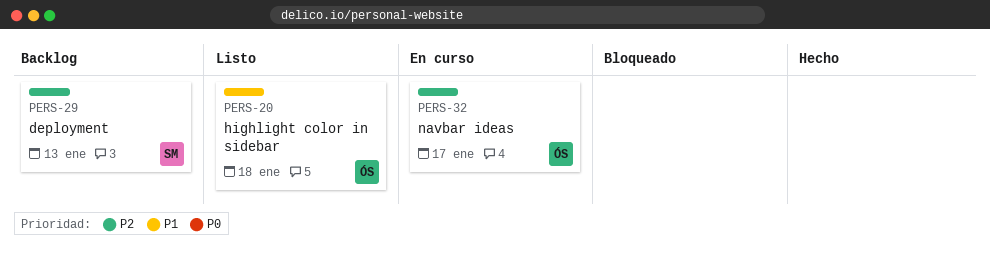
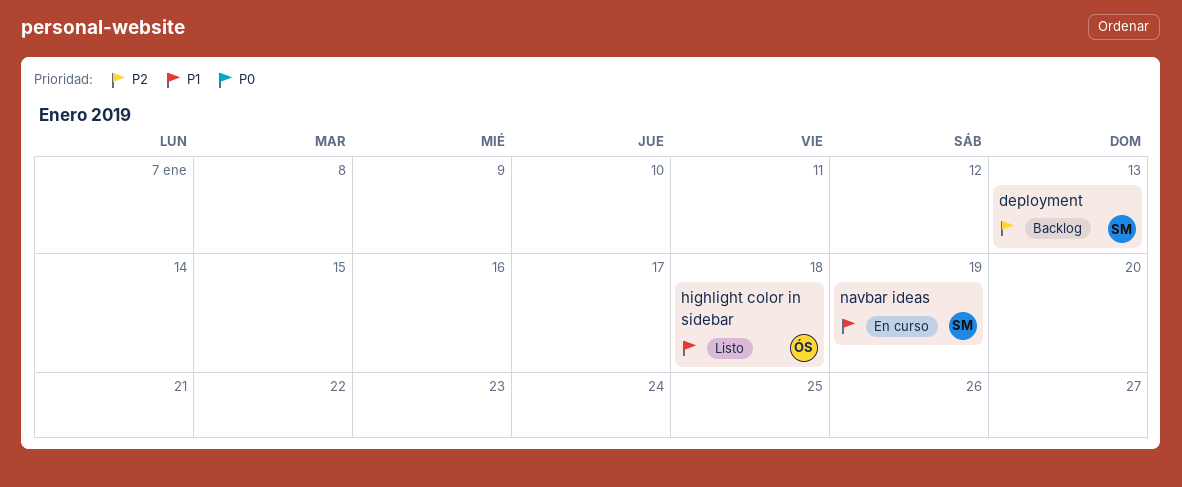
navbar ideas, owner: ÓS -> SM
navbar ideas, priority: P2 -> P1
navbar ideas, due: Jan 17 -> Jan 19

